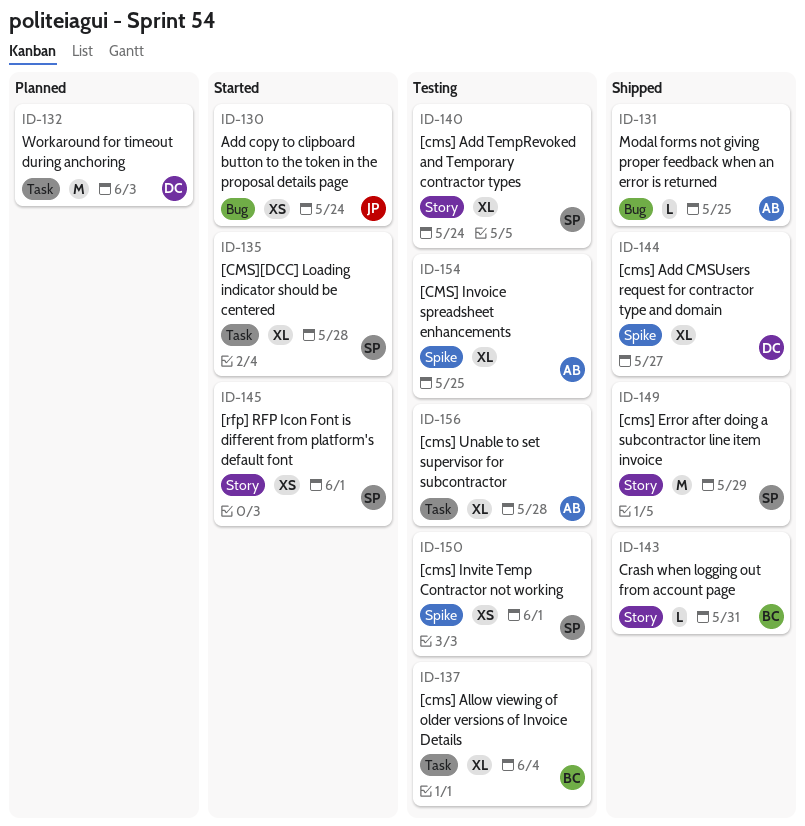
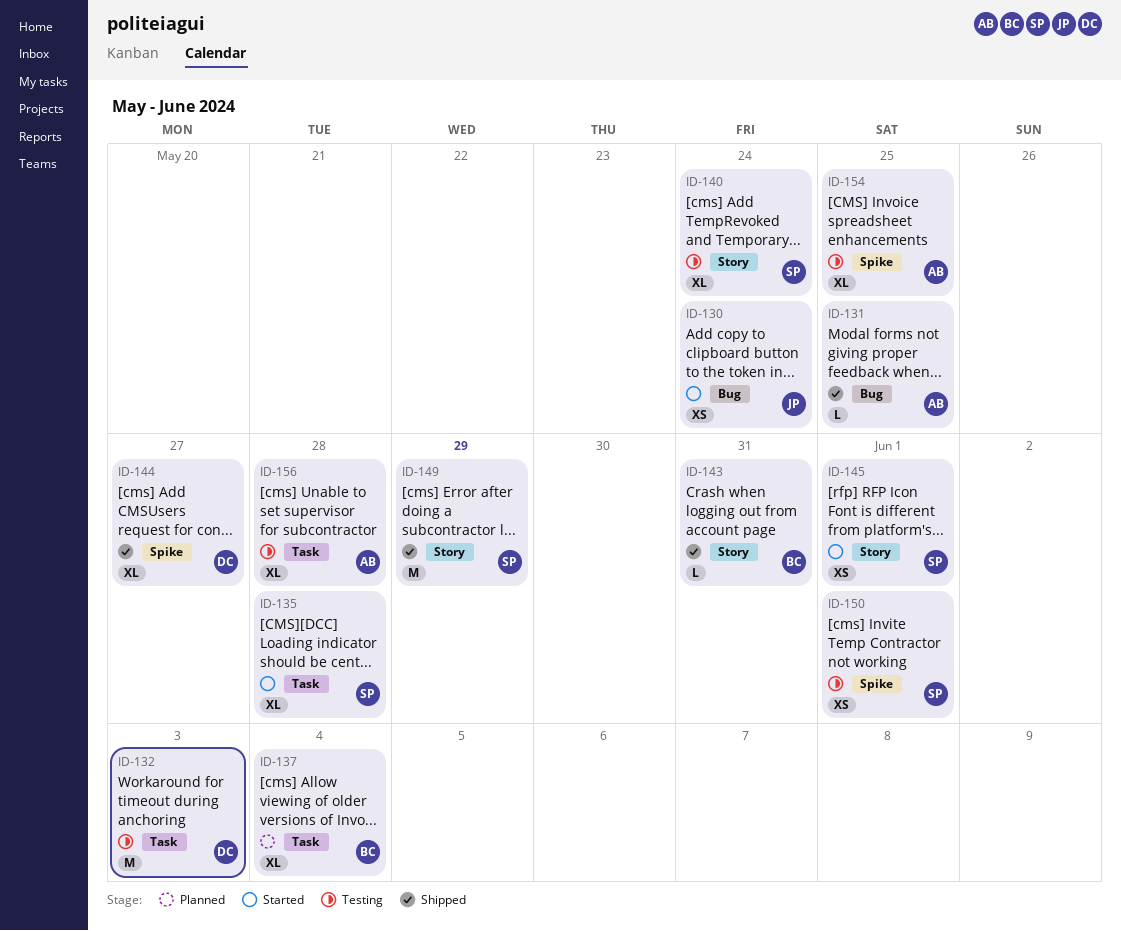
ID-132, status: Planned -> Testing
ID-137, status: Testing -> Planned

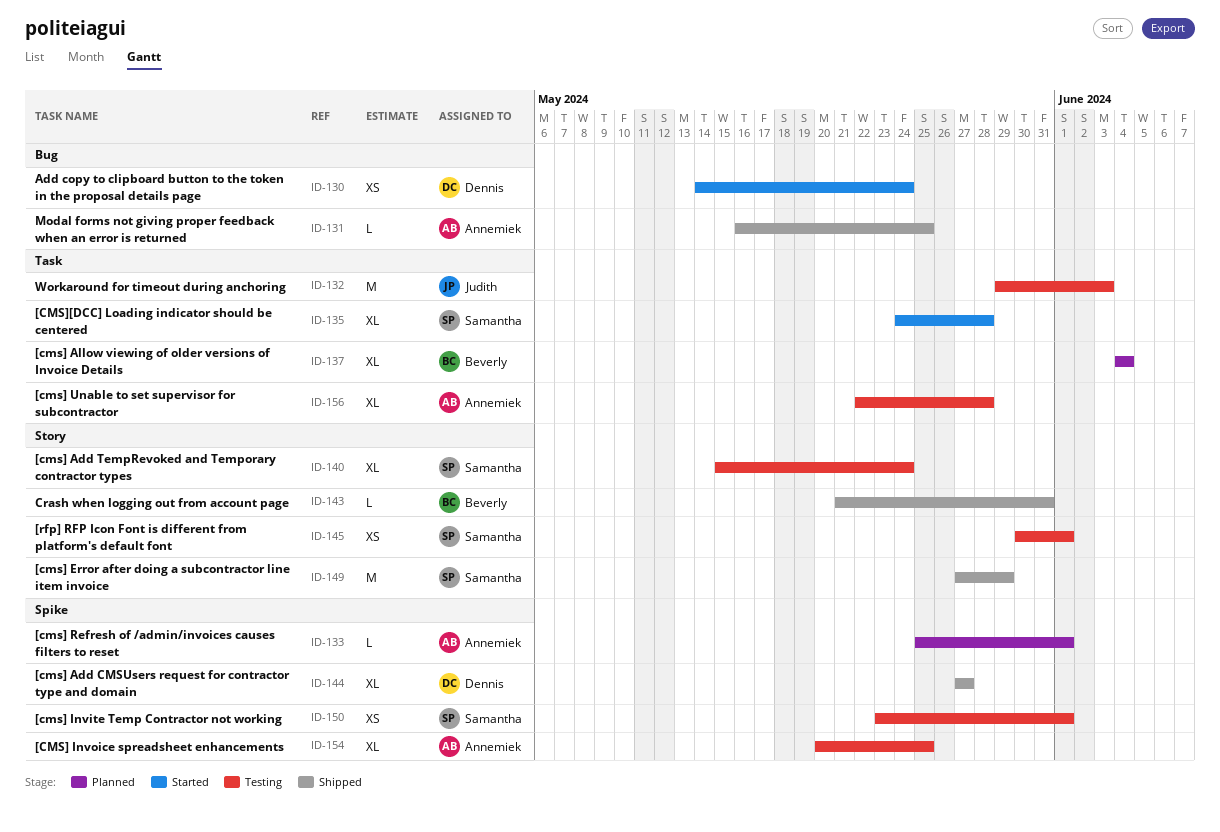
ID-130, owner: Judith -> Dennis
ID-132, owner: Dennis -> Judith
ID-133: none -> present
ID-145, status: Started -> Testing

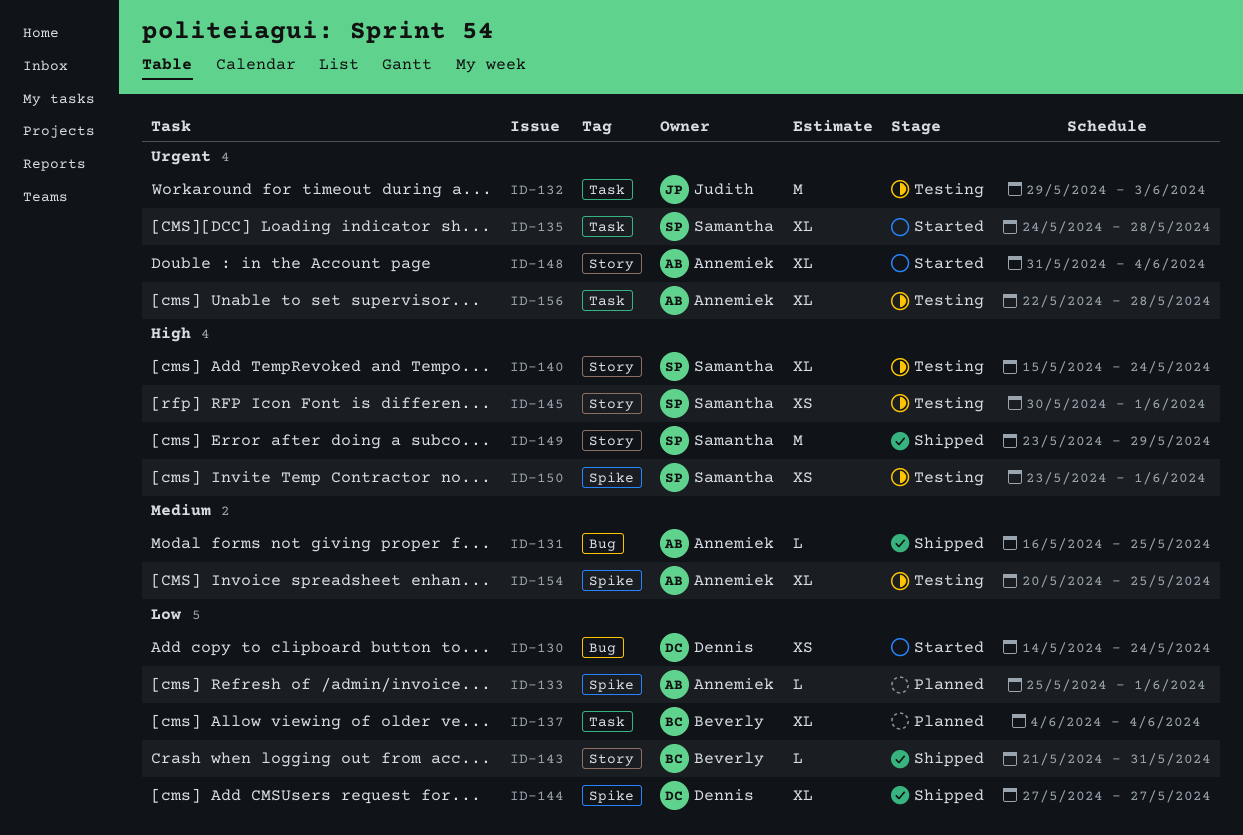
ID-148: none -> present
ID-149, start: May 27 -> May 23

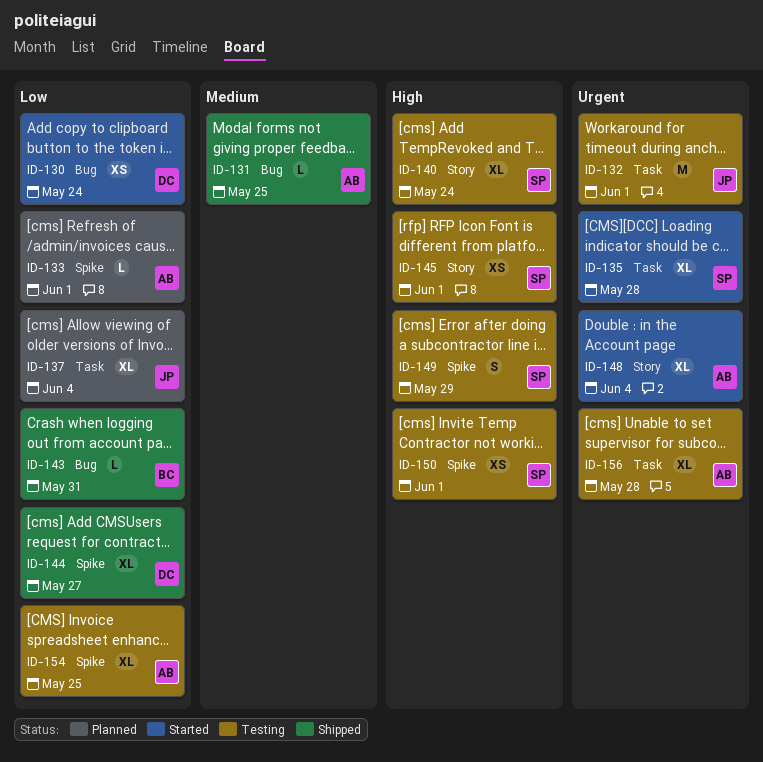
ID-132, due: Jun 3 -> Jun 1
ID-137, owner: Beverly -> Judith
ID-143, label: Story -> Bug
ID-149, status: Shipped -> Testing
ID-149, label: Story -> Spike
ID-149, estimate: M -> S
ID-154, priority: Medium -> Low

